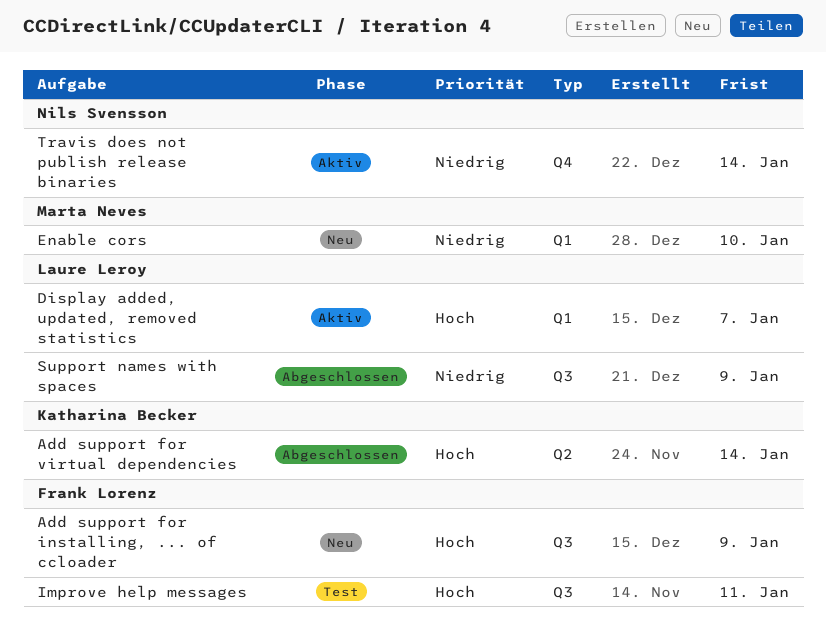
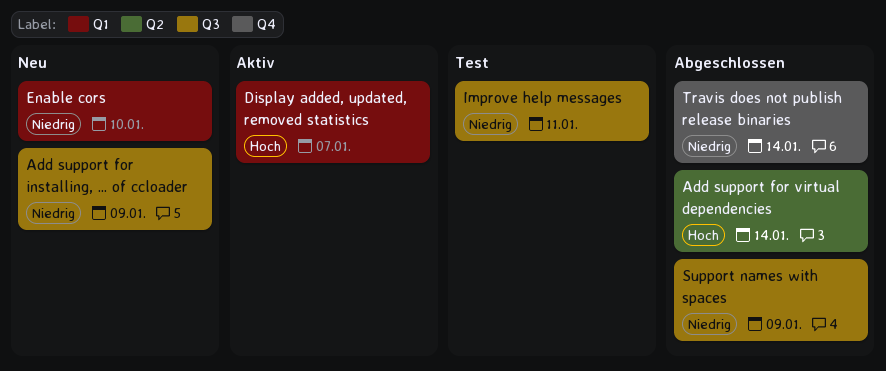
Add support for installing, ... of ccloader, priority: Hoch -> Niedrig
Improve help messages, priority: Hoch -> Niedrig
Travis does not publish release binaries, status: Aktiv -> Abgeschlossen

